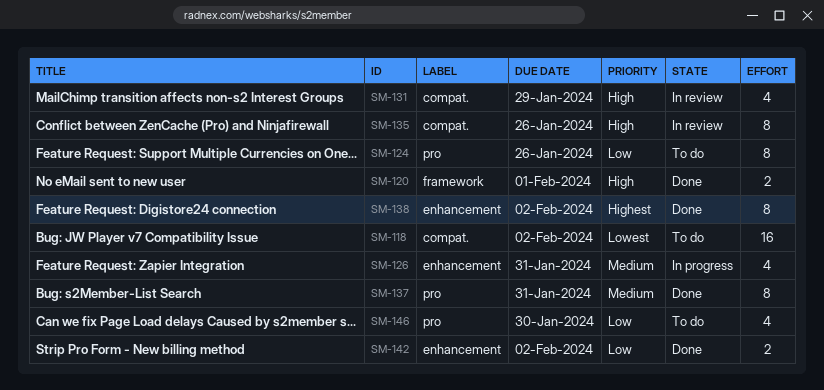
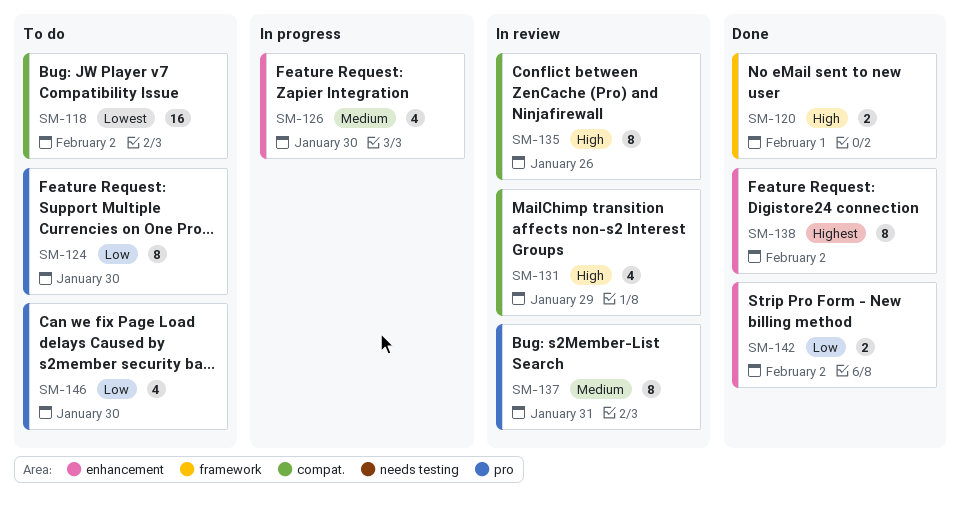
SM-124, due: Jan 26 -> Jan 30
SM-126, due: Jan 31 -> Jan 30
SM-137, status: Done -> In review

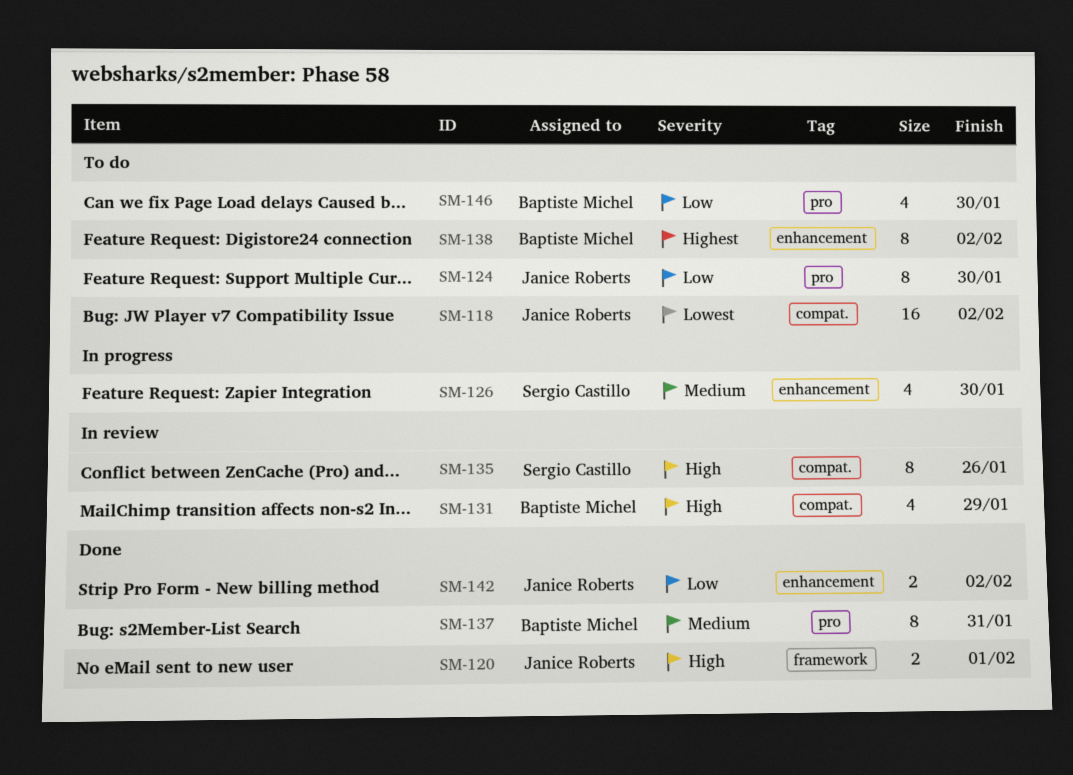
SM-137, status: In review -> Done
SM-138, status: Done -> To do

